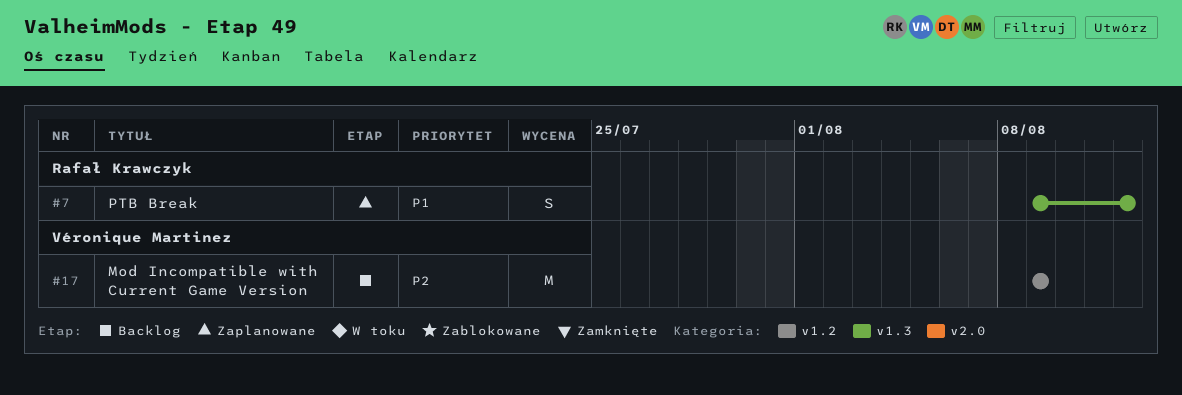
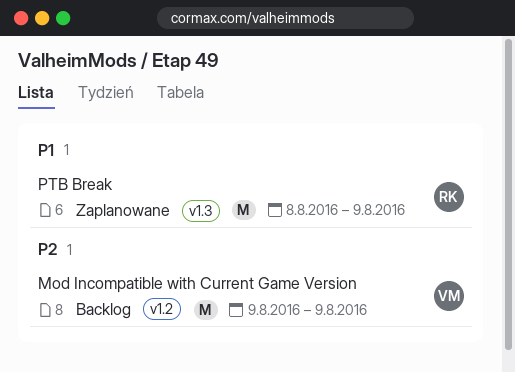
PTB Break, estimate: S -> M
PTB Break, start: Aug 9 -> Aug 8
PTB Break, due: Aug 12 -> Aug 9

